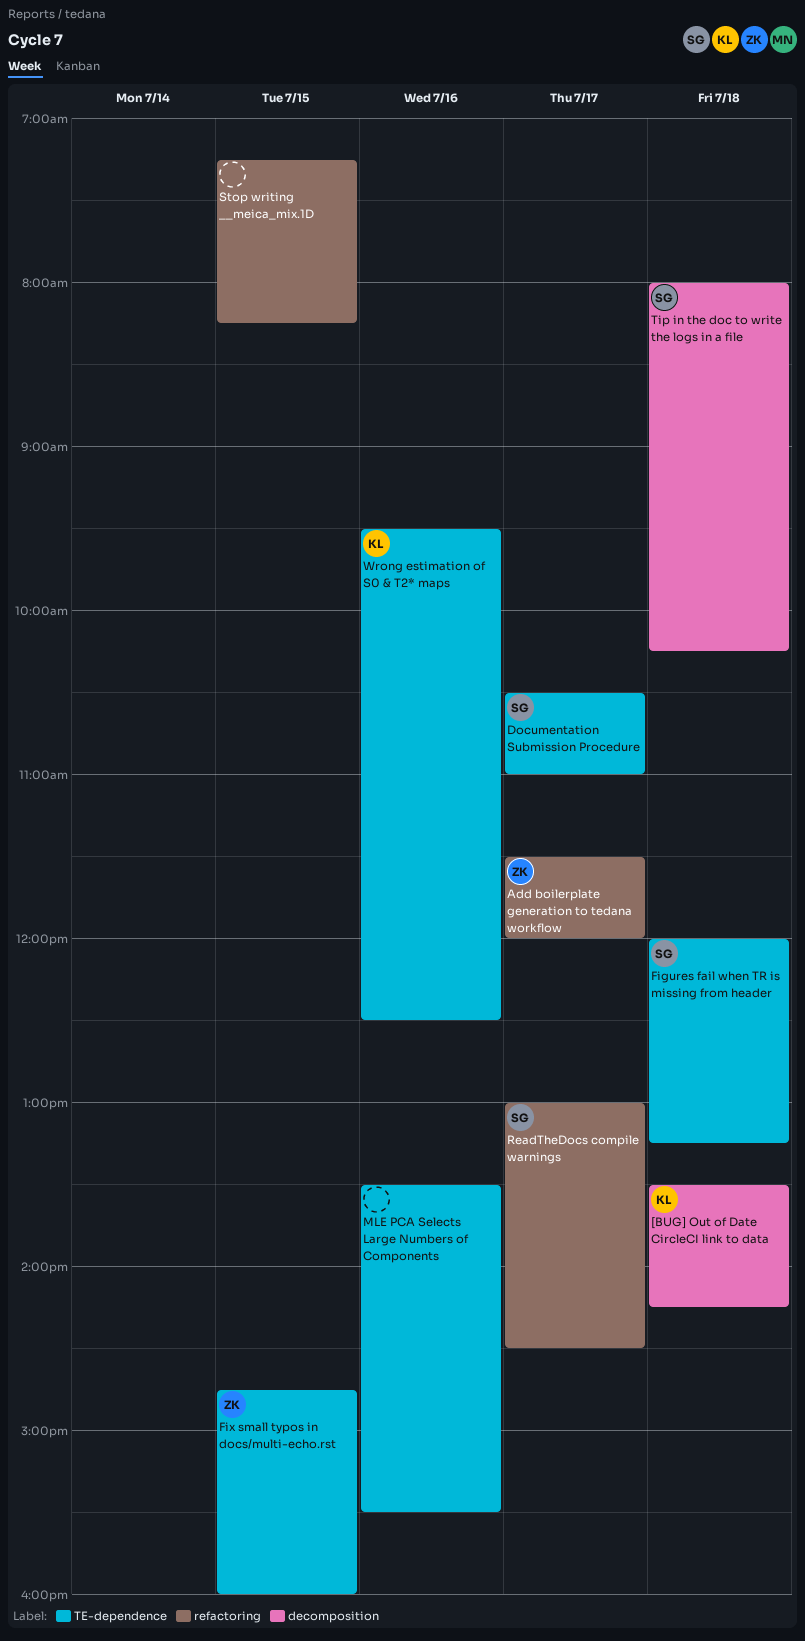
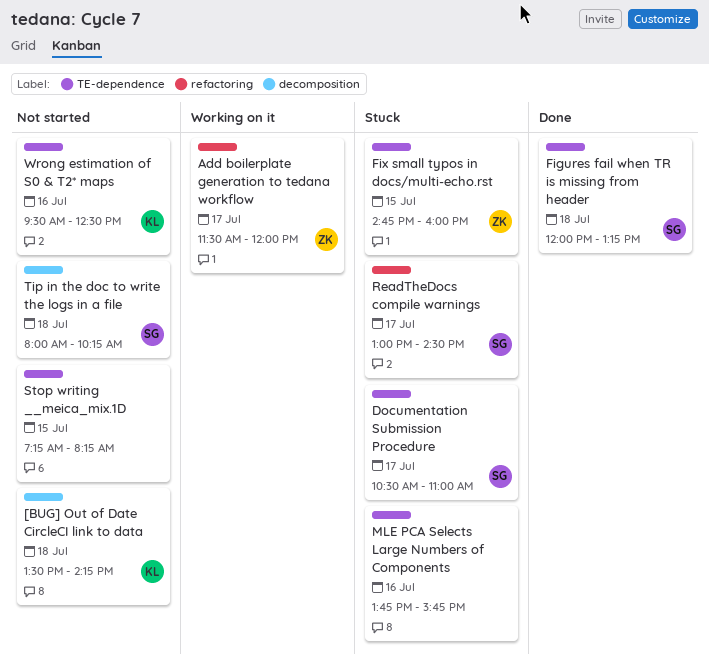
MLE PCA Selects Large Numbers of Components, begins: 13:30 -> 13:45
MLE PCA Selects Large Numbers of Components, ends: 15:30 -> 15:45
Stop writing __meica_mix.1D, label: refactoring -> TE-dependence

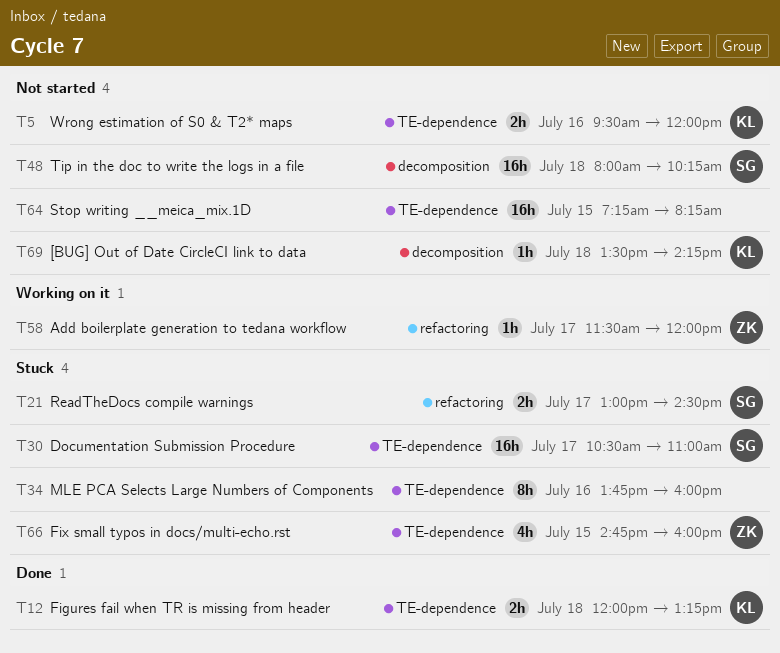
Figures fail when TR is missing from header, owner: SG -> KL
MLE PCA Selects Large Numbers of Components, ends: 15:45 -> 16:00
Wrong estimation of S0 & T2* maps, ends: 12:30 -> 12:00

